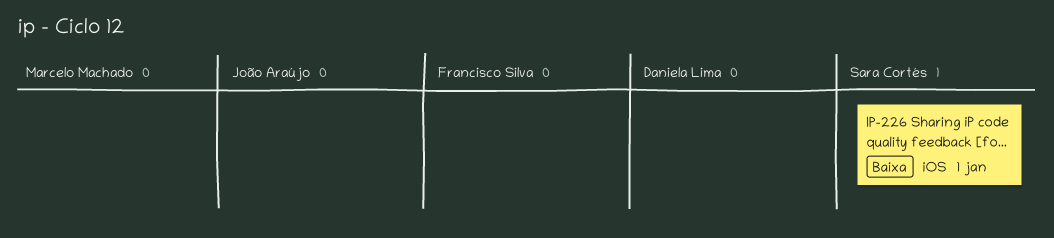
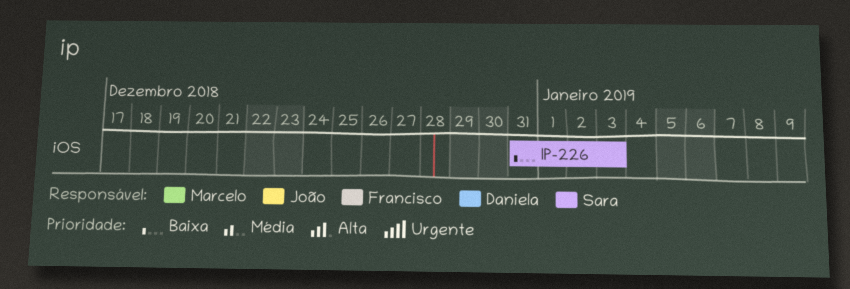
IP-226, due: Jan 1 -> Jan 3

